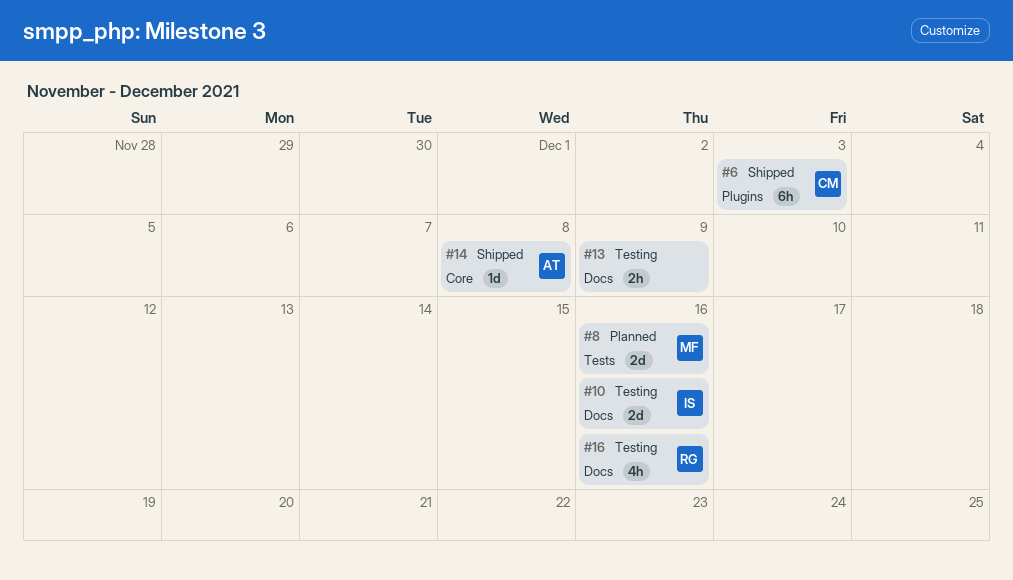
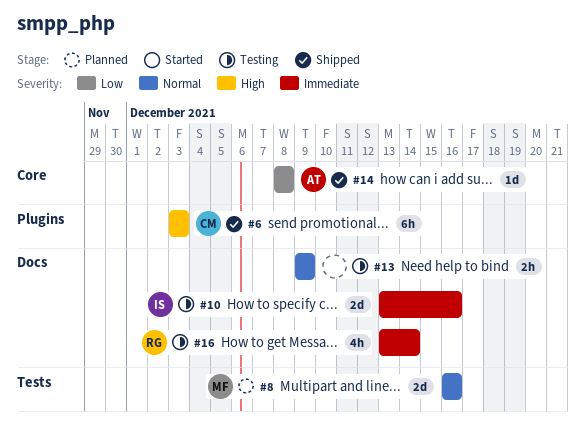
#16, due: Dec 16 -> Dec 14

